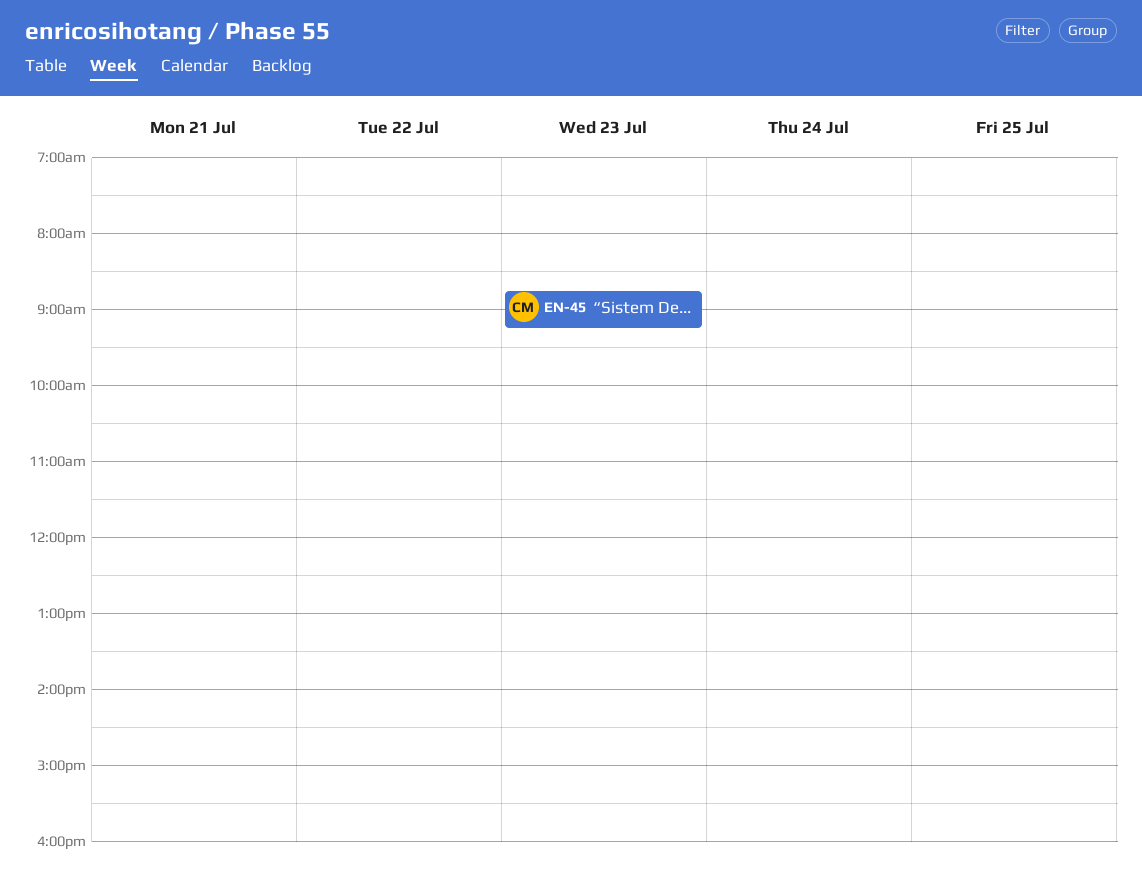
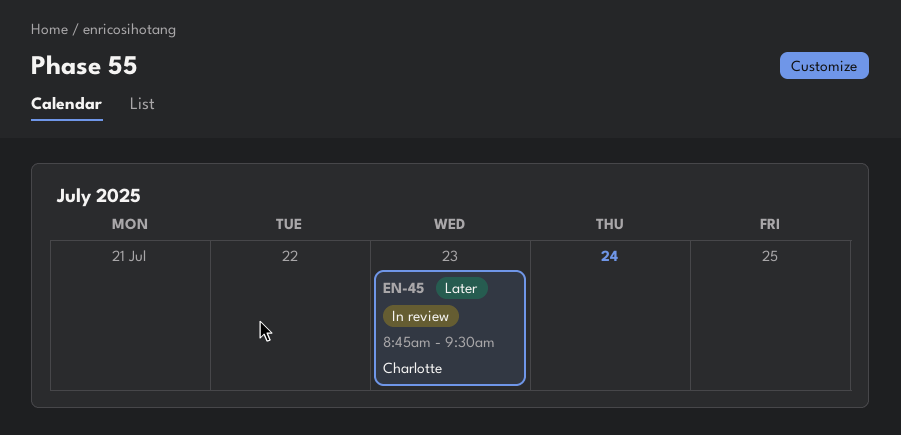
EN-45, ends: 09:15 -> 09:30

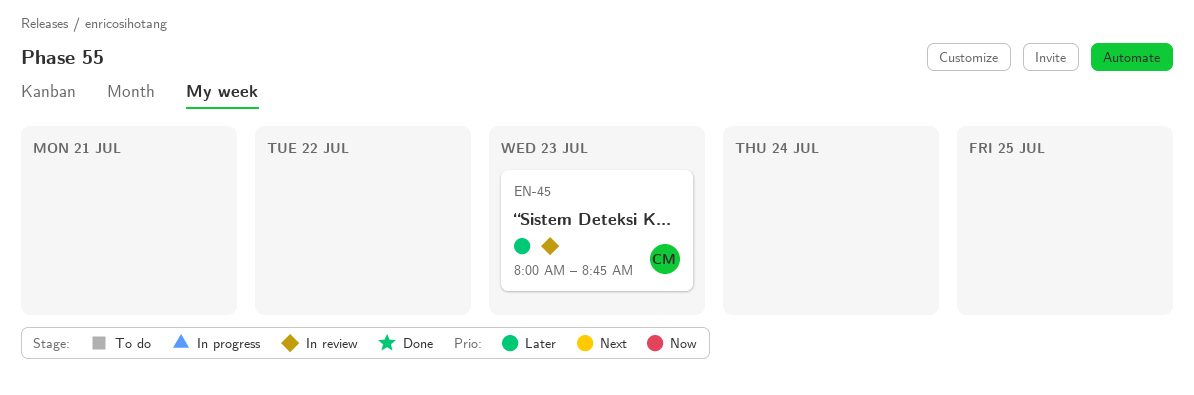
EN-45, begins: 08:45 -> 08:00
EN-45, ends: 09:30 -> 08:45

